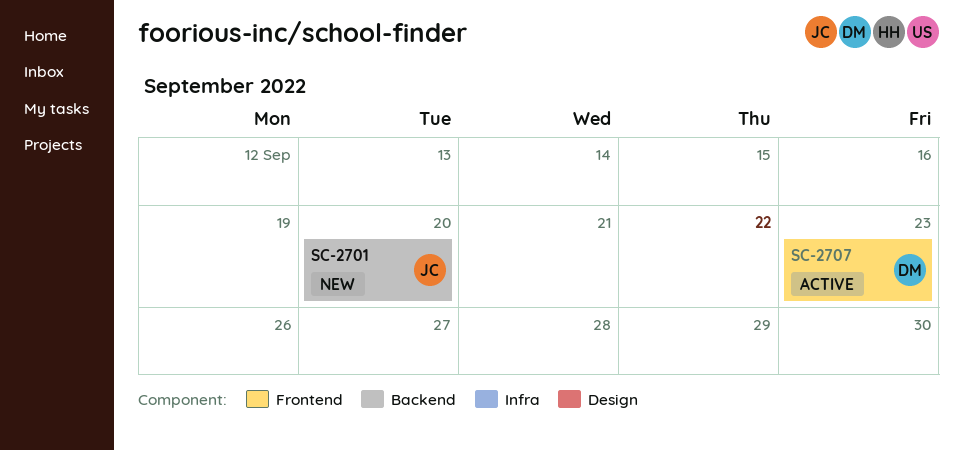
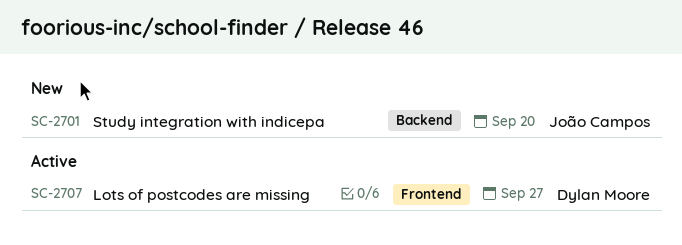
SC-2707, due: Sep 23 -> Sep 27

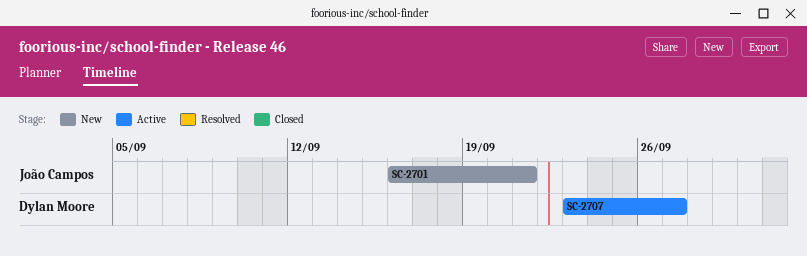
SC-2701, due: Sep 20 -> Sep 21

